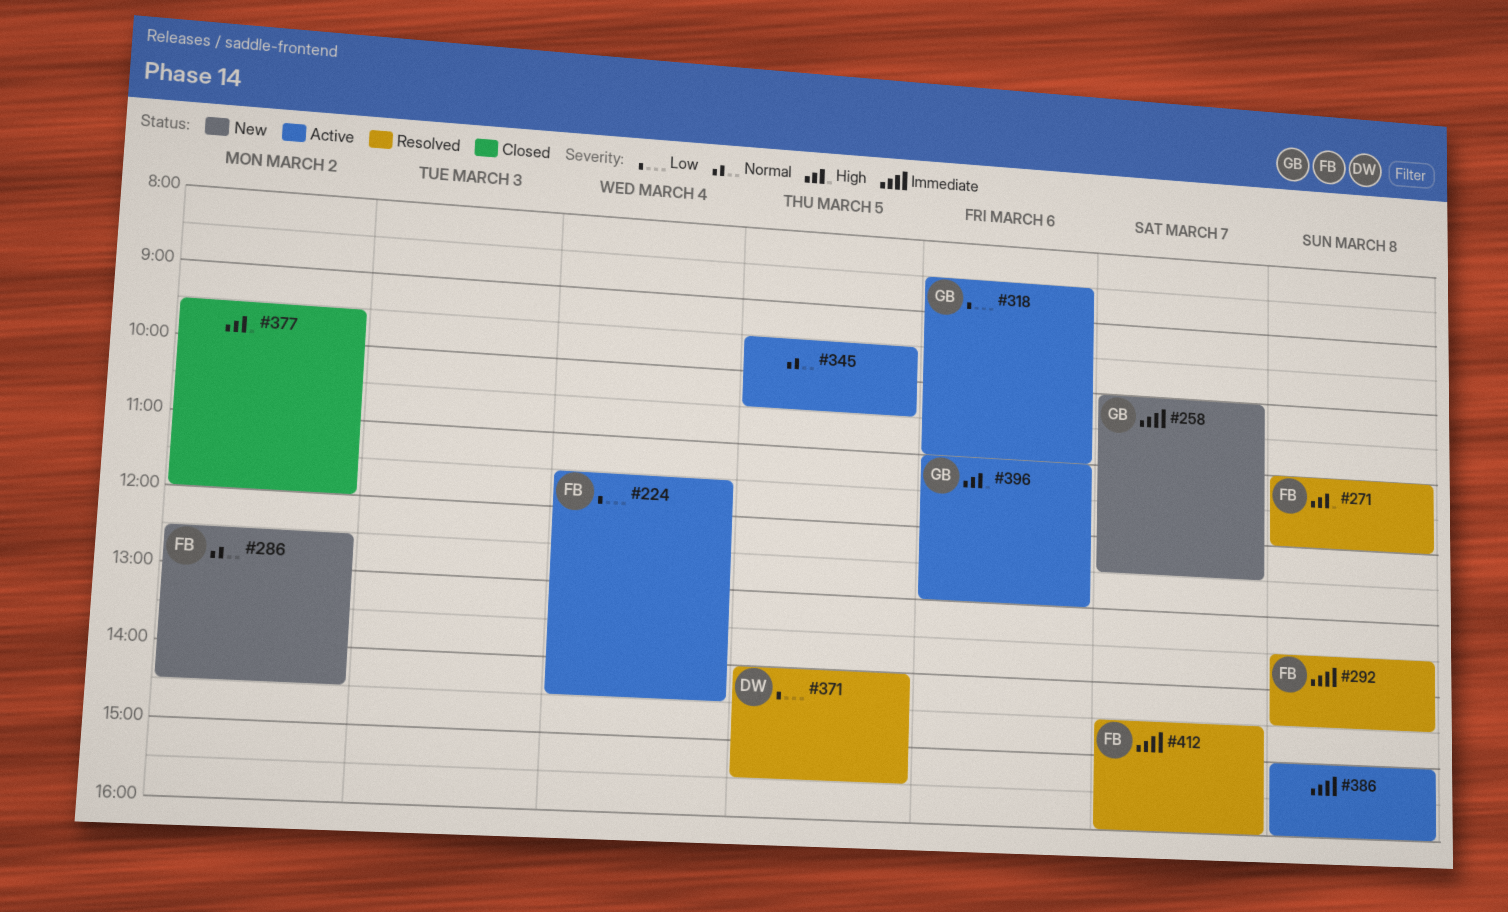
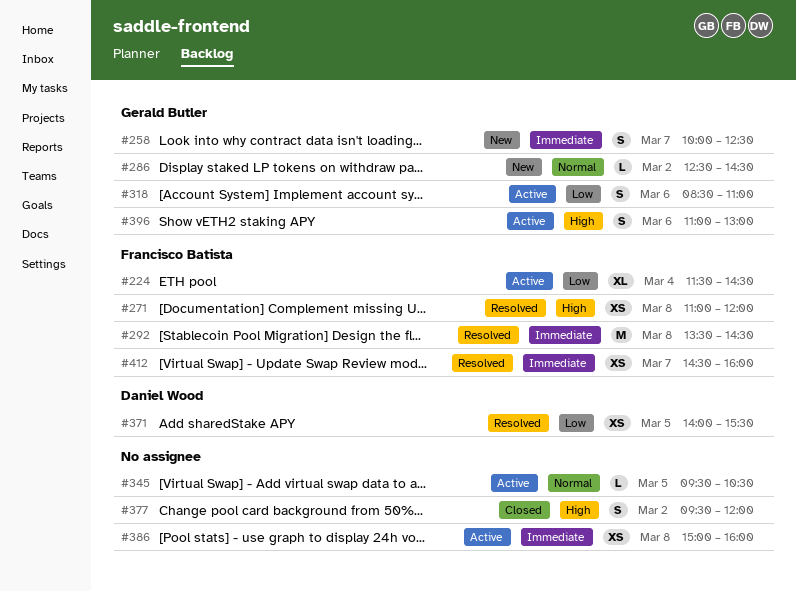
#286, owner: Francisco Batista -> Gerald Butler

